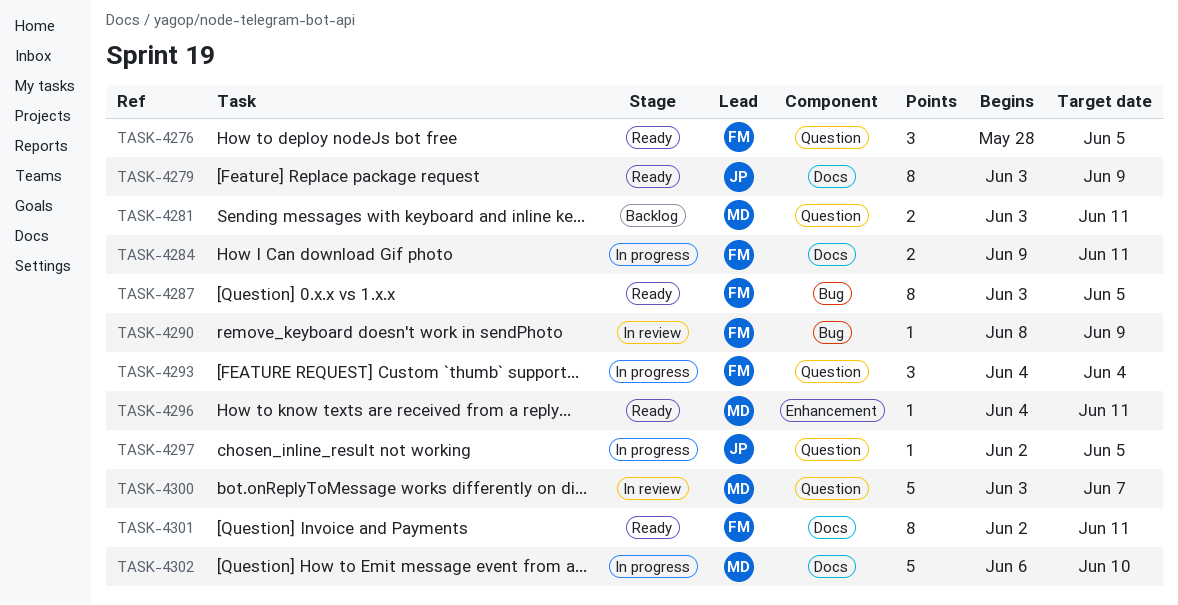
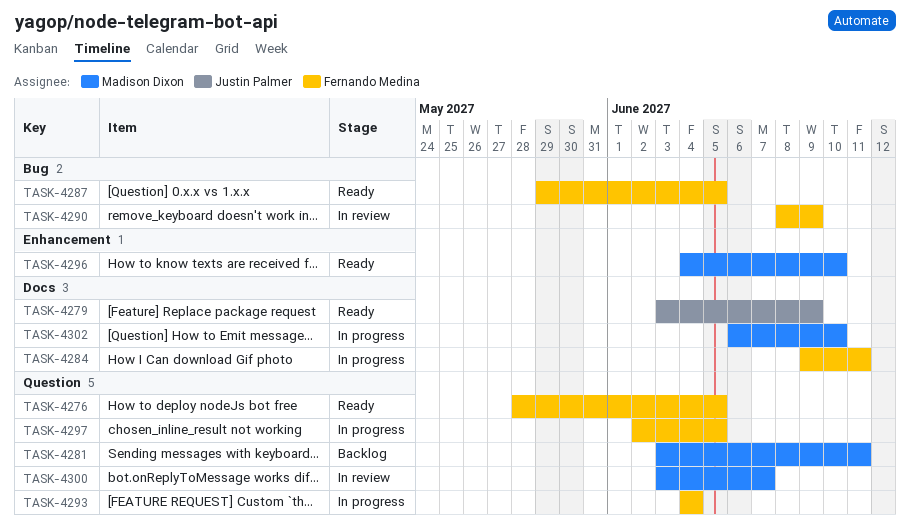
TASK-4287, start: Jun 3 -> May 29
TASK-4296, due: Jun 11 -> Jun 10
TASK-4297, owner: Justin Palmer -> Fernando Medina
TASK-4301: present -> none

